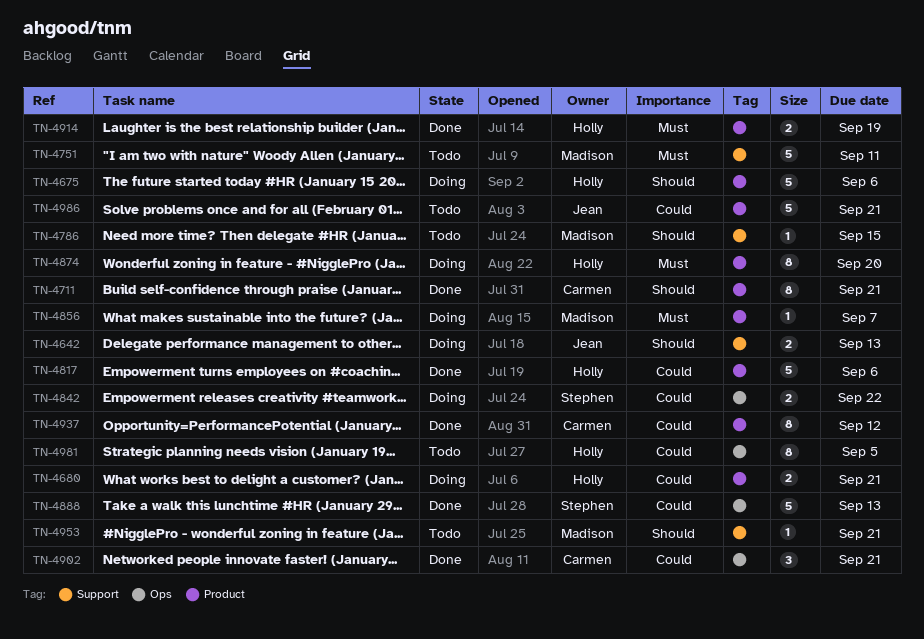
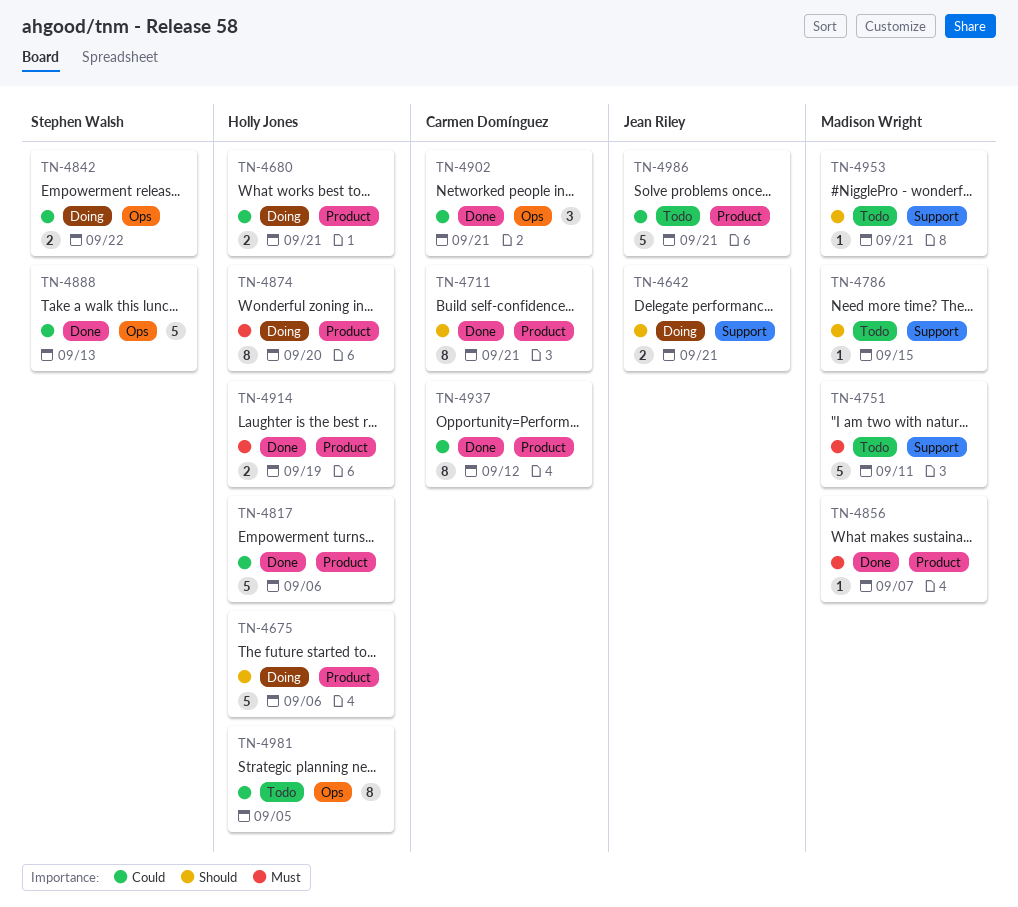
TN-4642, due: Sep 13 -> Sep 21
TN-4856, status: Doing -> Done

